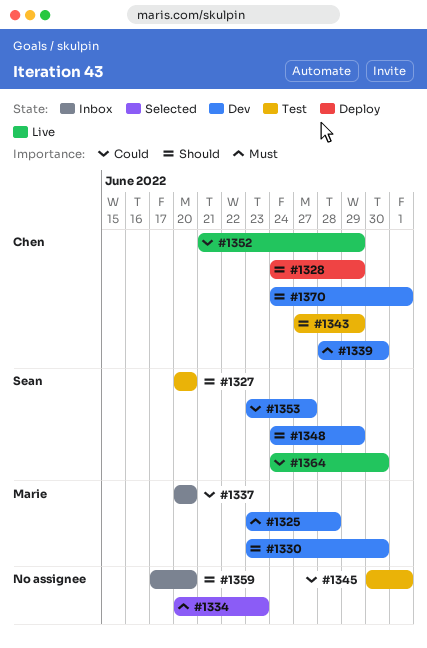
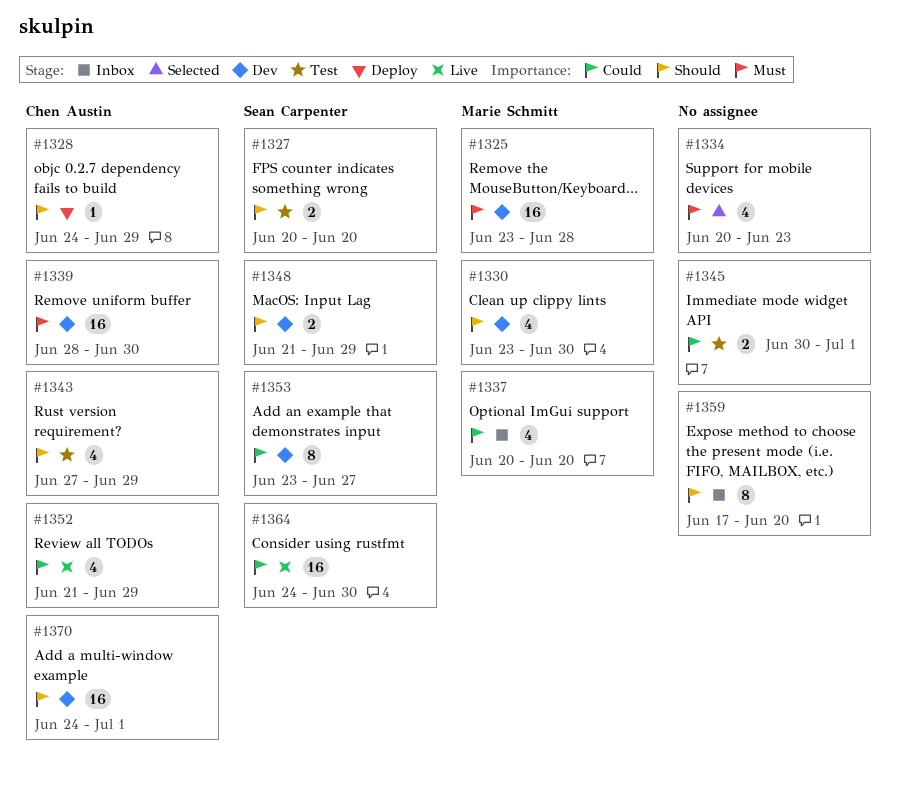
#1348, start: Jun 24 -> Jun 21

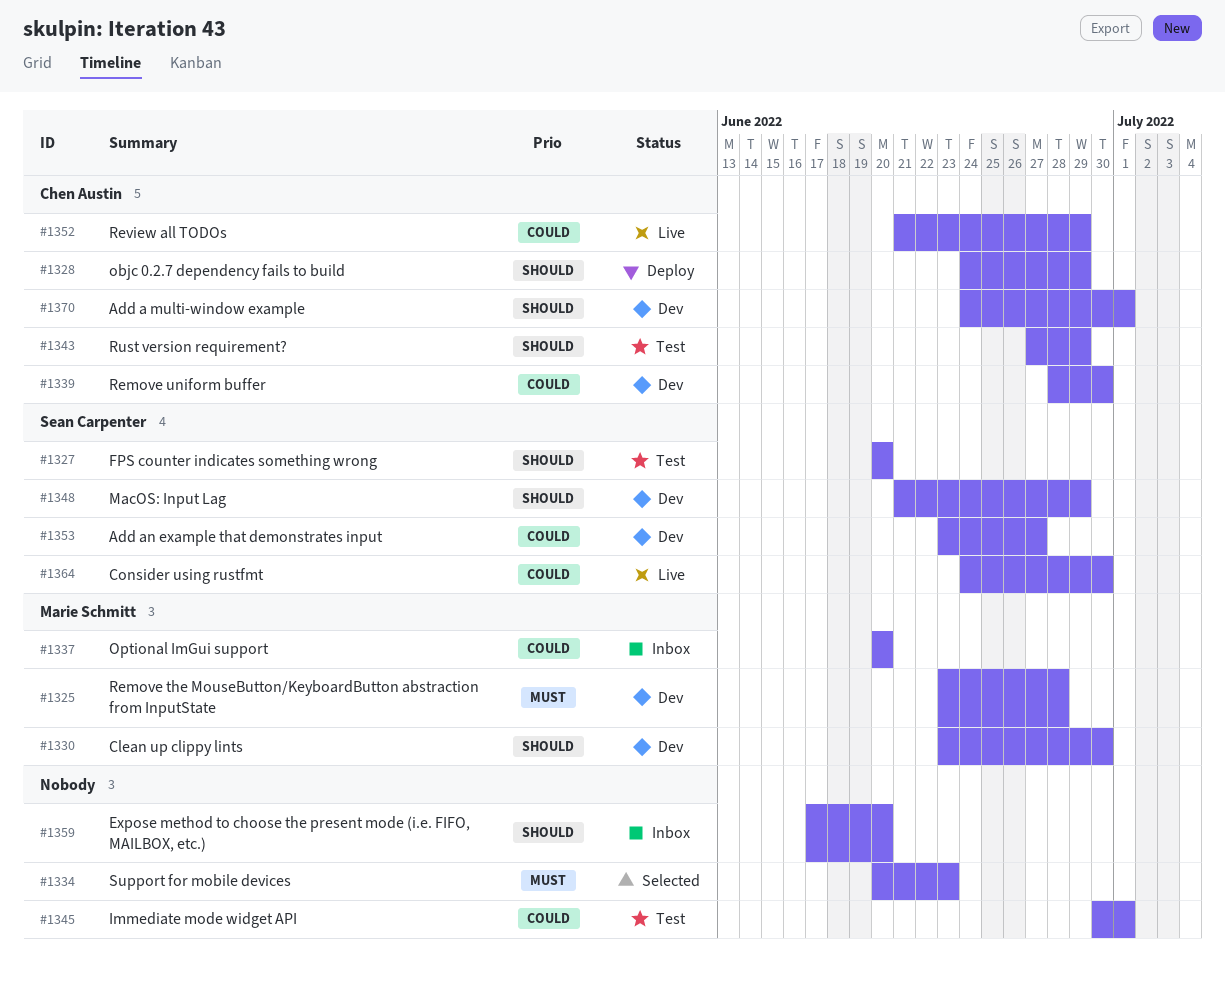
#1339, priority: Must -> Could

